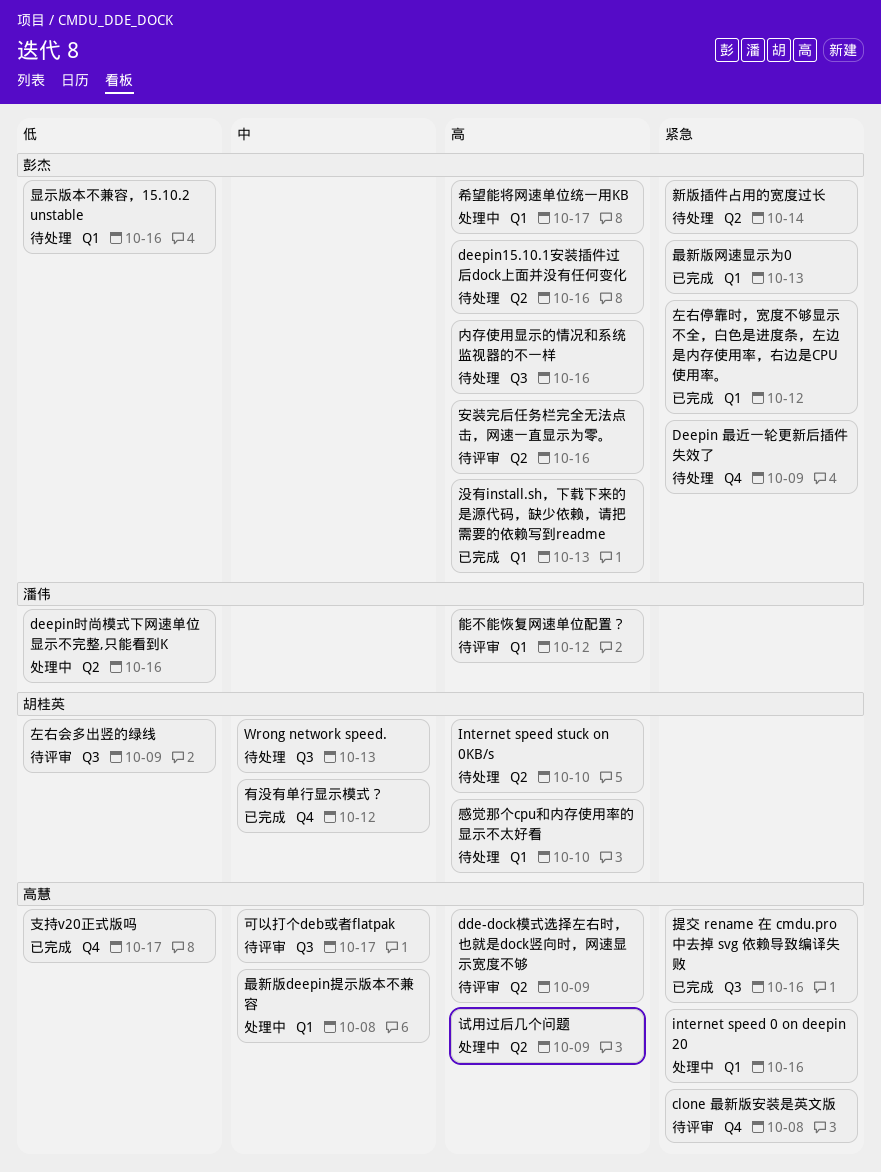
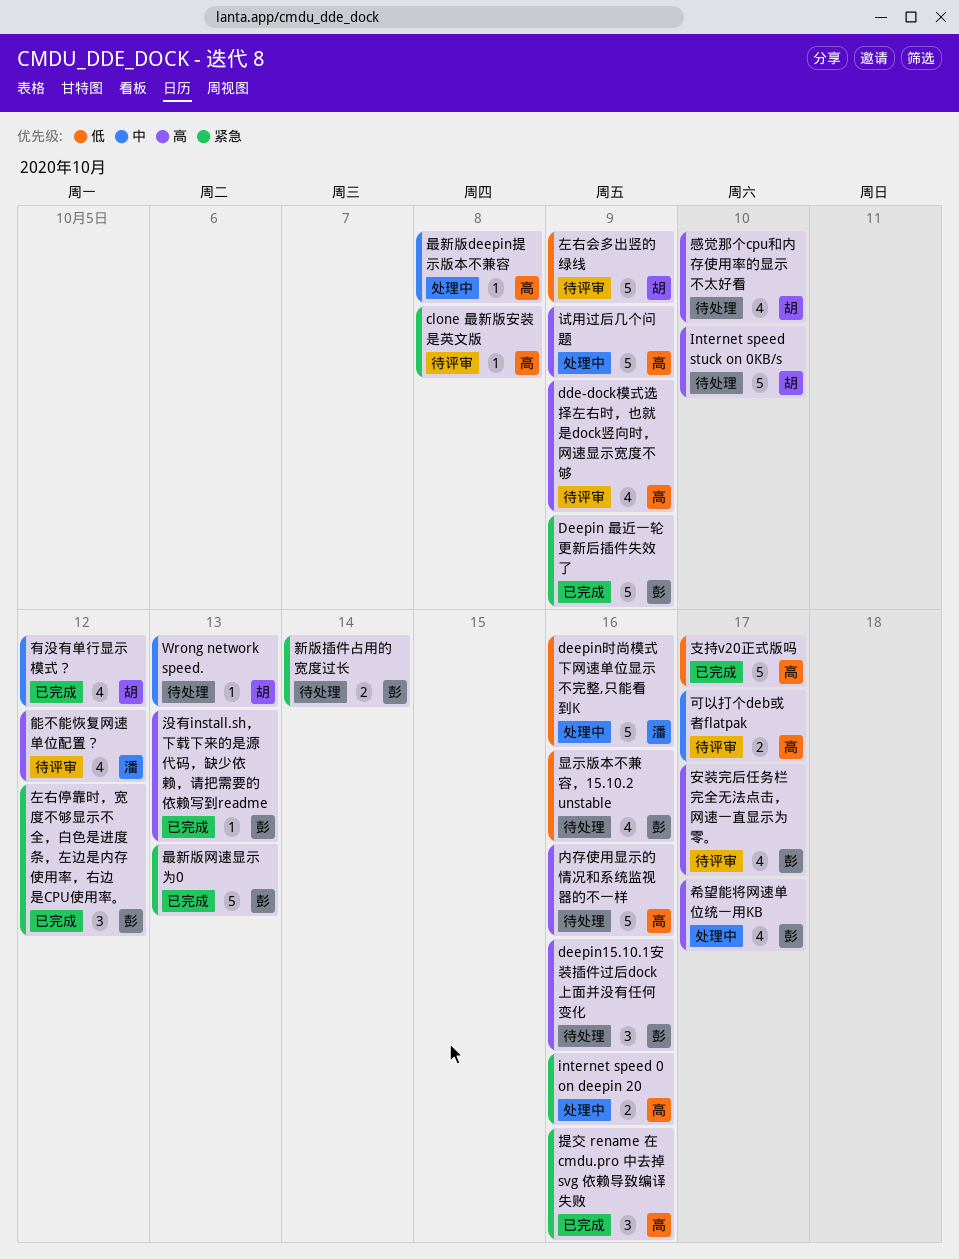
Deepin 最近一轮更新后插件失效了, status: 待处理 -> 已完成
内存使用显示的情况和系统监视器的不一样, owner: 彭杰 -> 高慧
安装完后任务栏完全无法点击，网速一直显示为零。, due: Oct 16 -> Oct 17

